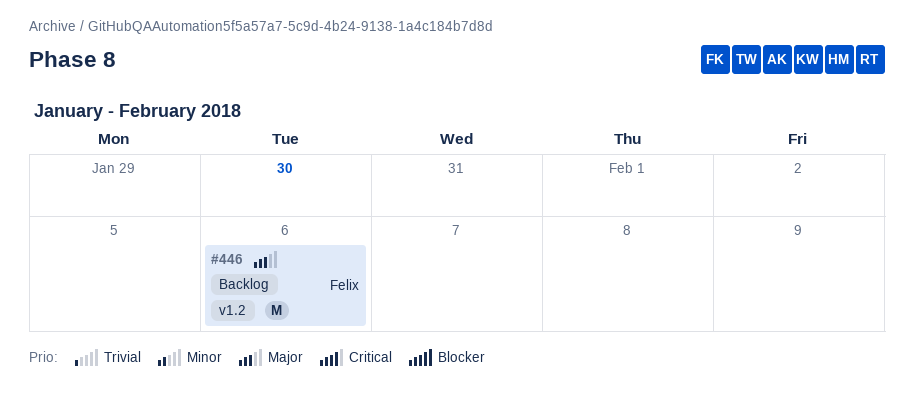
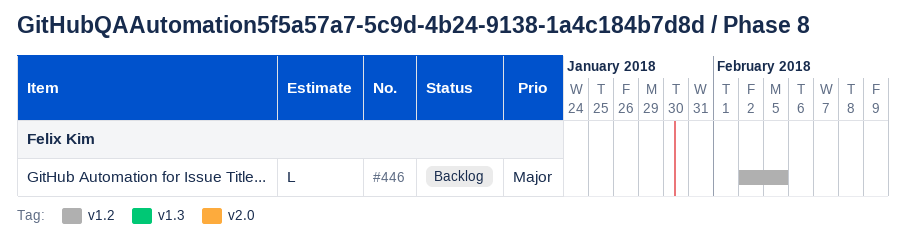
#446, estimate: M -> L
#446, due: Feb 6 -> Feb 5

